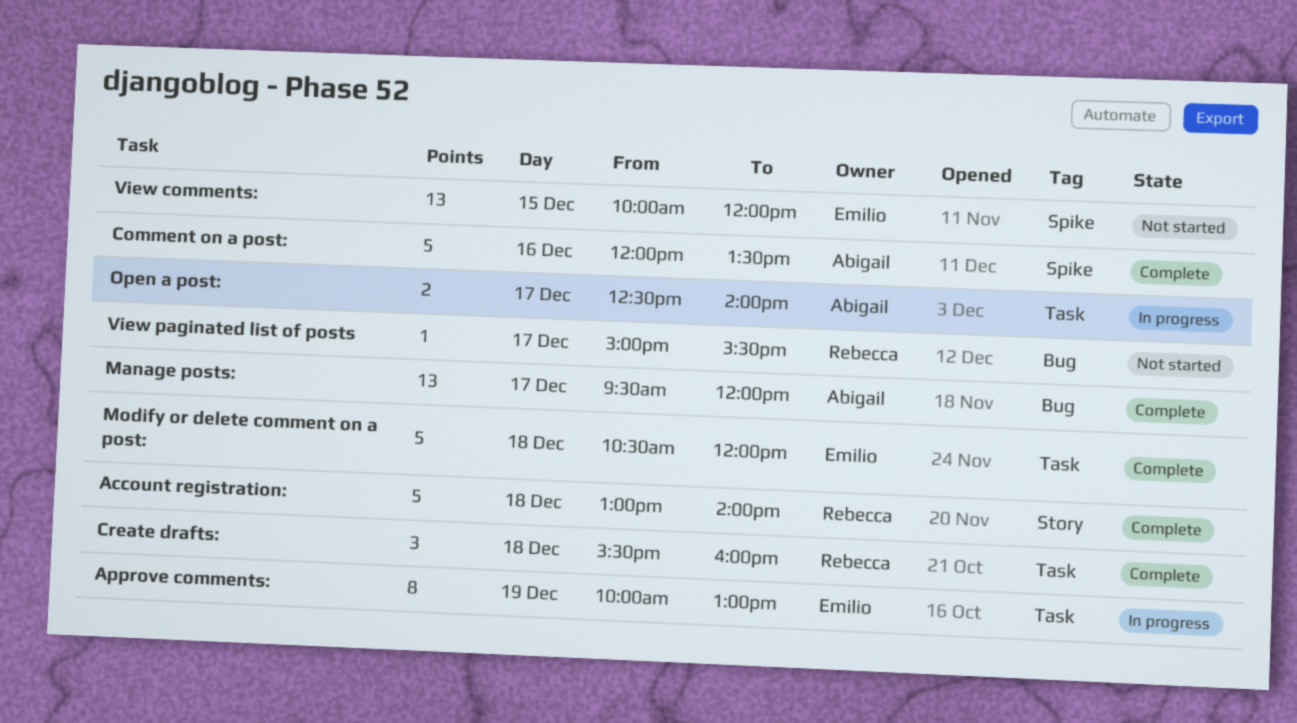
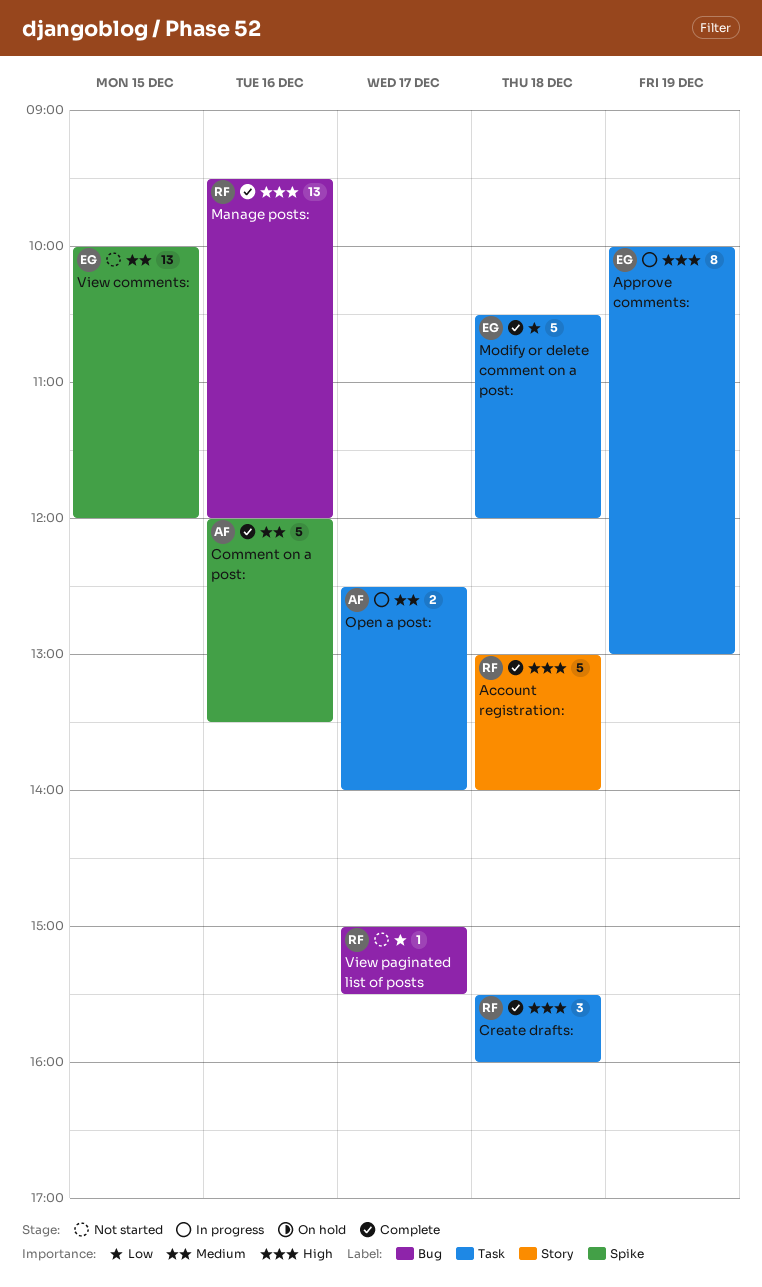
Manage posts:, owner: Abigail -> Rebecca
Manage posts:, day: Dec 17 -> Dec 16

